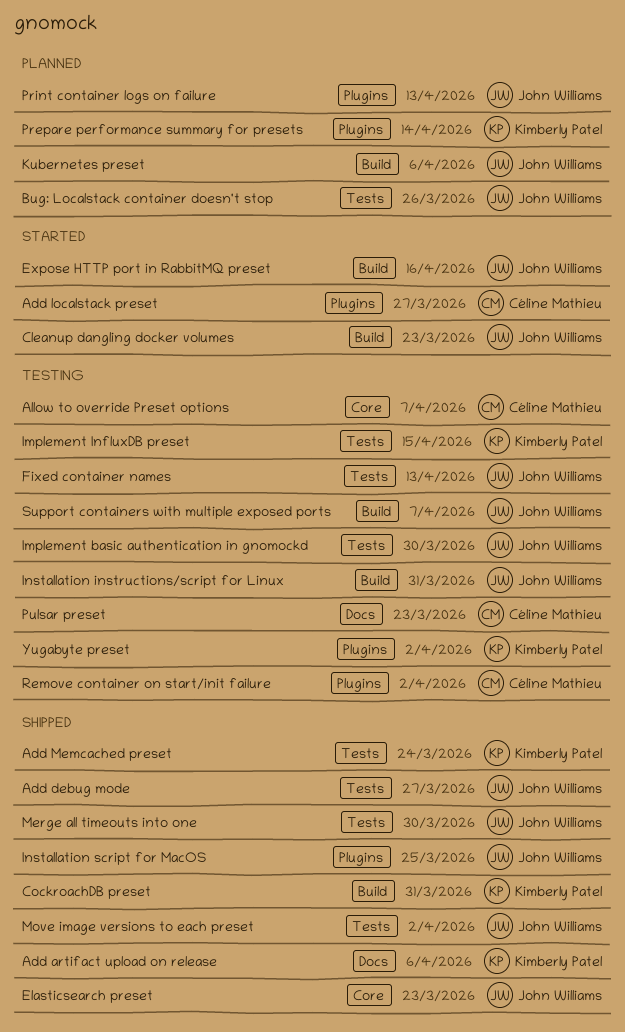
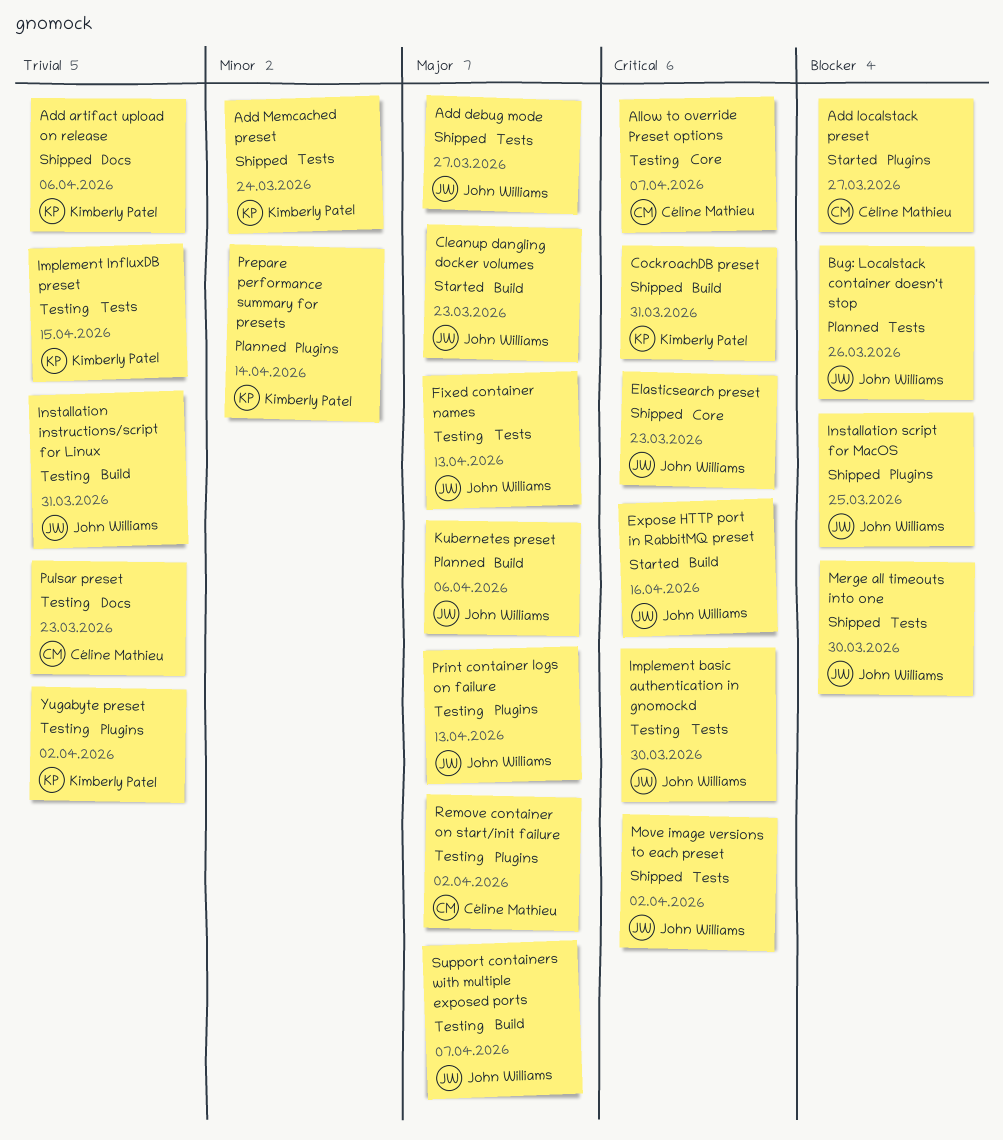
Print container logs on failure, status: Planned -> Testing

